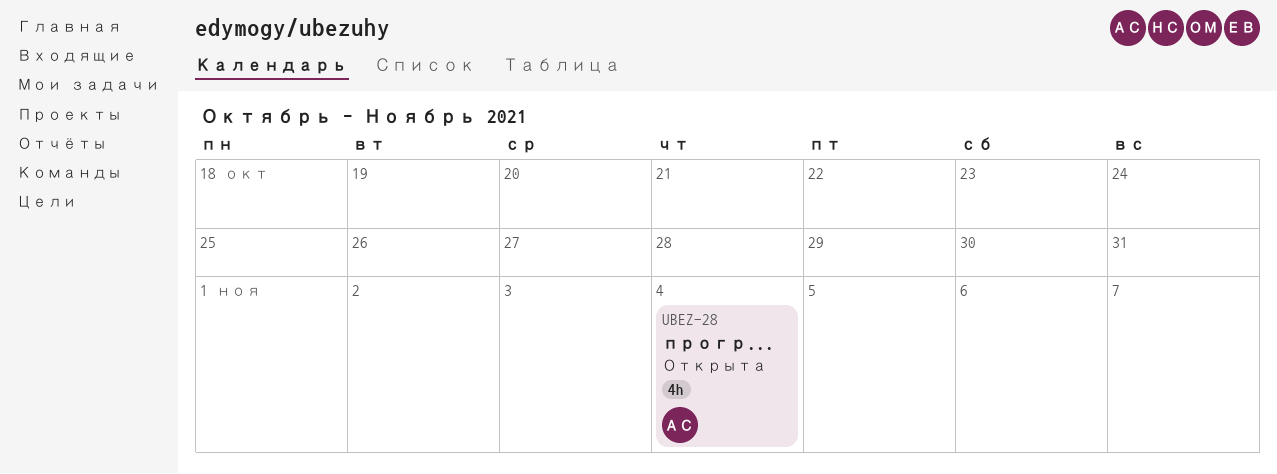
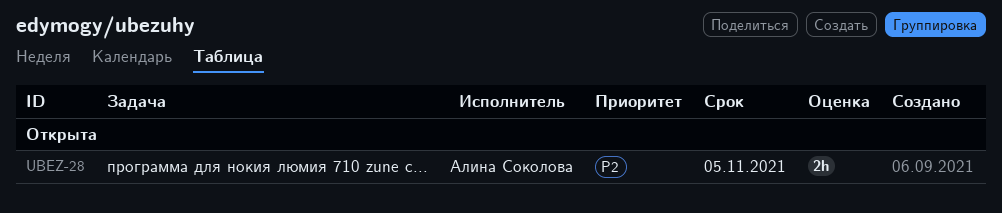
UBEZ-28, estimate: 4h -> 2h
UBEZ-28, due: Nov 4 -> Nov 5

